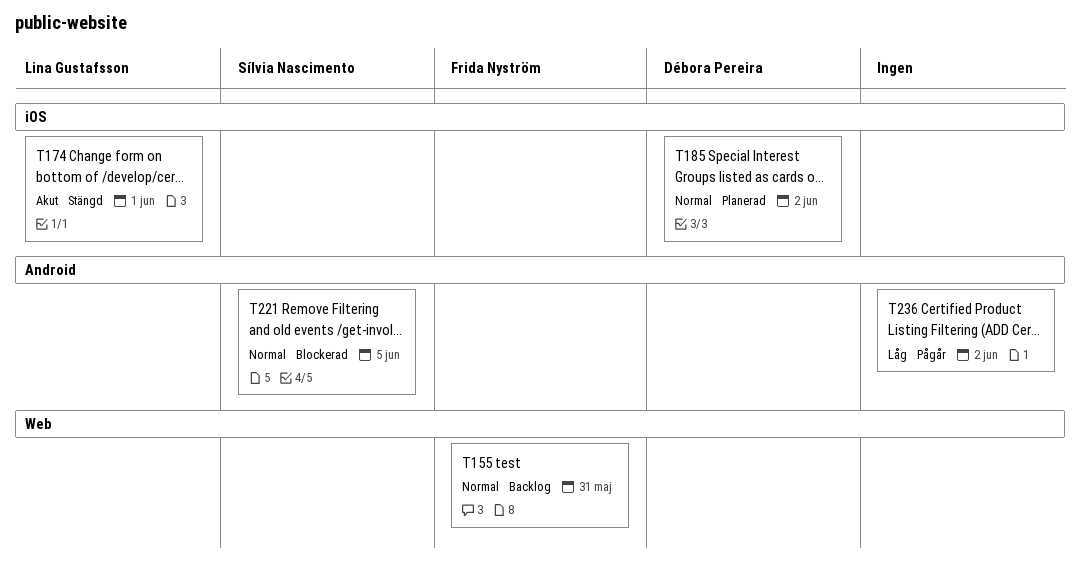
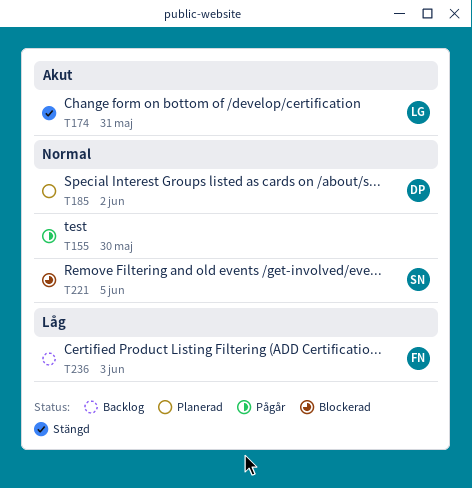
T155, status: Backlog -> Pågår
T155, owner: Frida Nyström -> none
T155, due: May 31 -> May 30
T174, due: Jun 1 -> May 31
T236, status: Pågår -> Backlog
T236, owner: none -> Frida Nyström
T236, due: Jun 2 -> Jun 3

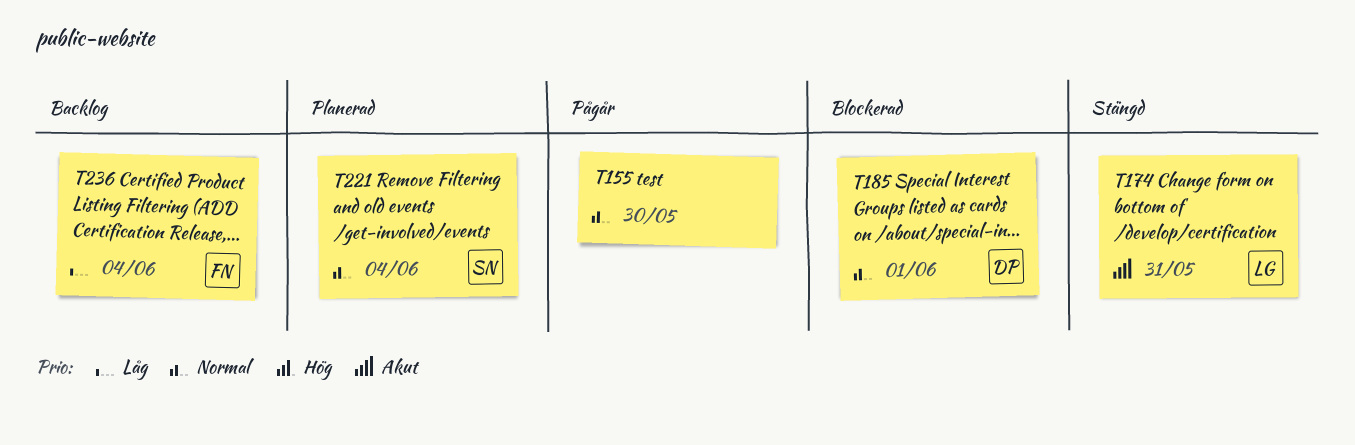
T185, status: Planerad -> Blockerad
T185, due: Jun 2 -> Jun 1
T221, status: Blockerad -> Planerad
T221, due: Jun 5 -> Jun 4
T236, due: Jun 3 -> Jun 4

